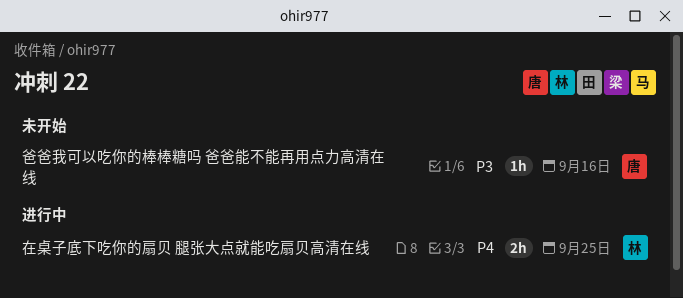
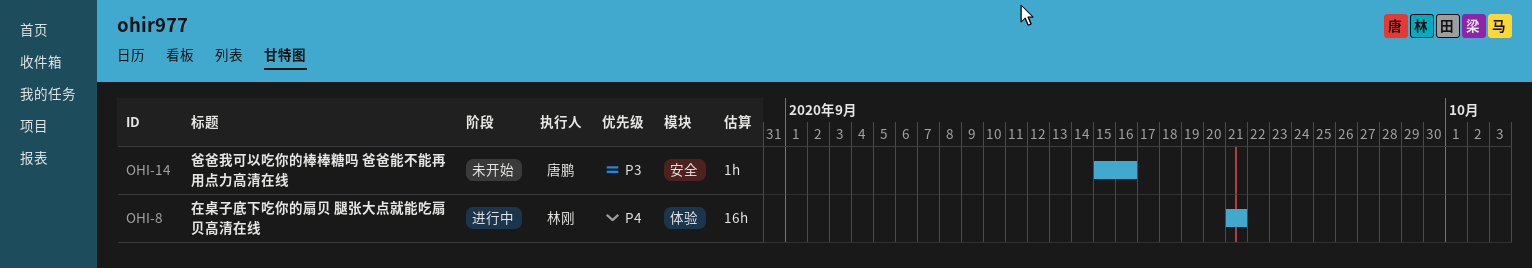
在桌子底下吃你的扇贝 腿张大点就能吃扇贝高清在线, estimate: 2h -> 16h
在桌子底下吃你的扇贝 腿张大点就能吃扇贝高清在线, due: Sep 25 -> Sep 21

